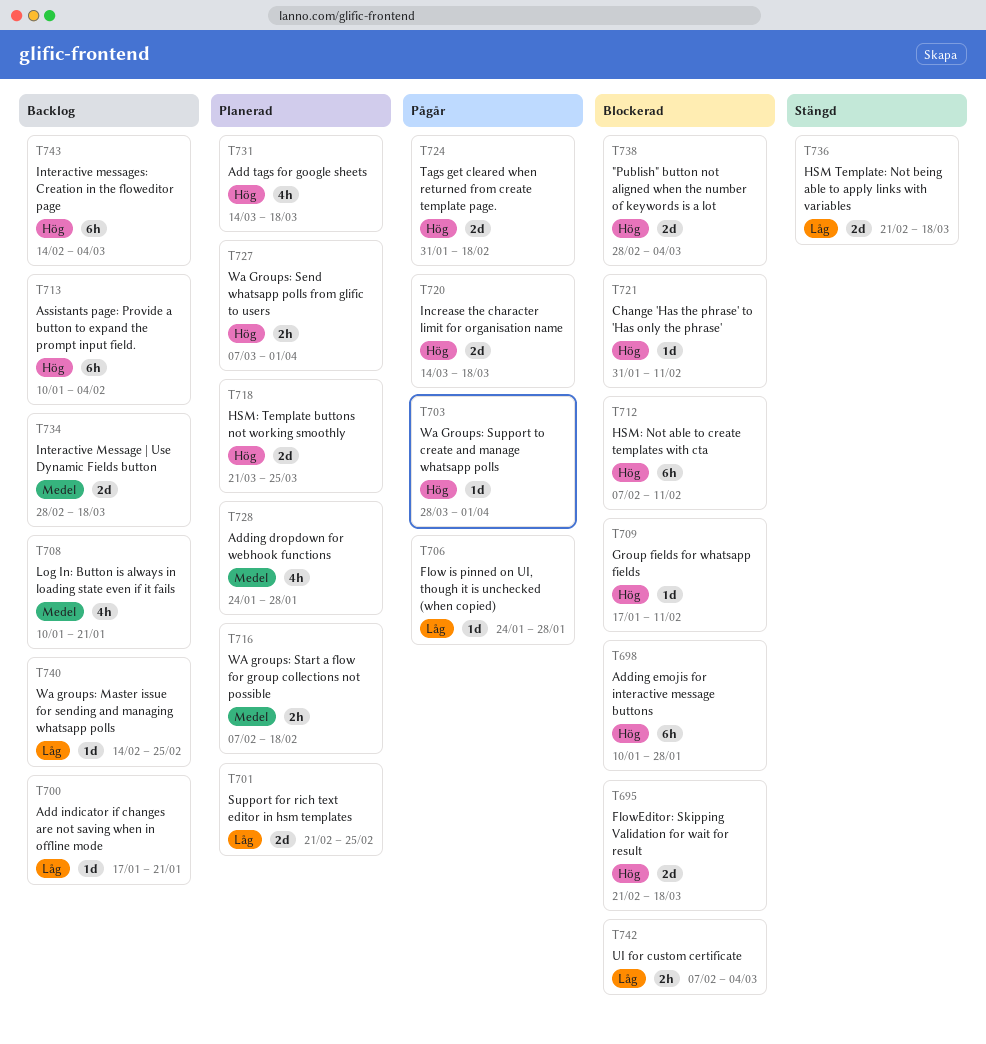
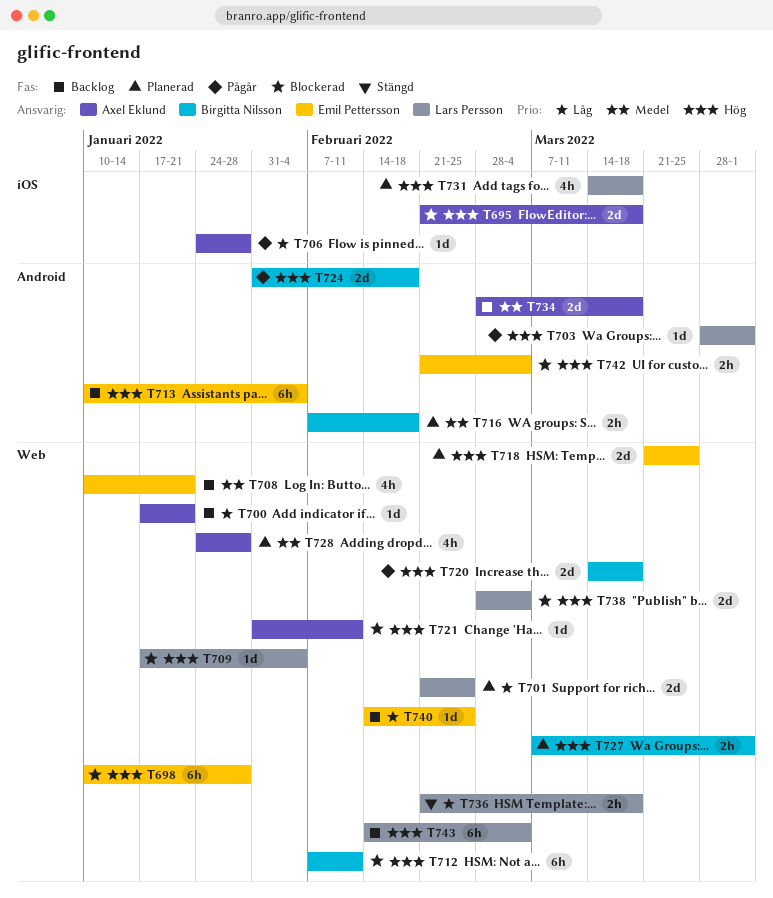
T709, due: Feb 11 -> Feb 4
T736, estimate: 2d -> 2h
T742, priority: Låg -> Hög
T742, start: Feb 7 -> Feb 21

